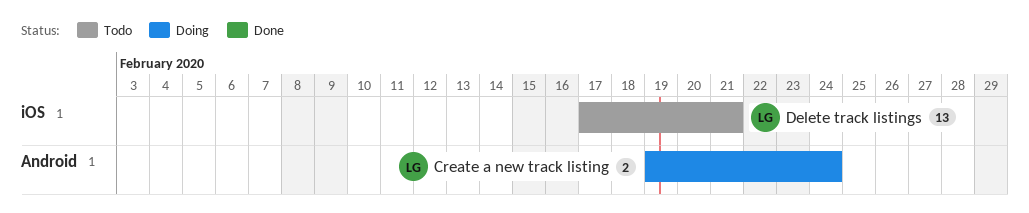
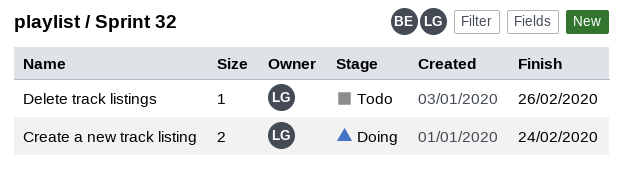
Delete track listings, estimate: 13 -> 1
Delete track listings, due: Feb 21 -> Feb 26

